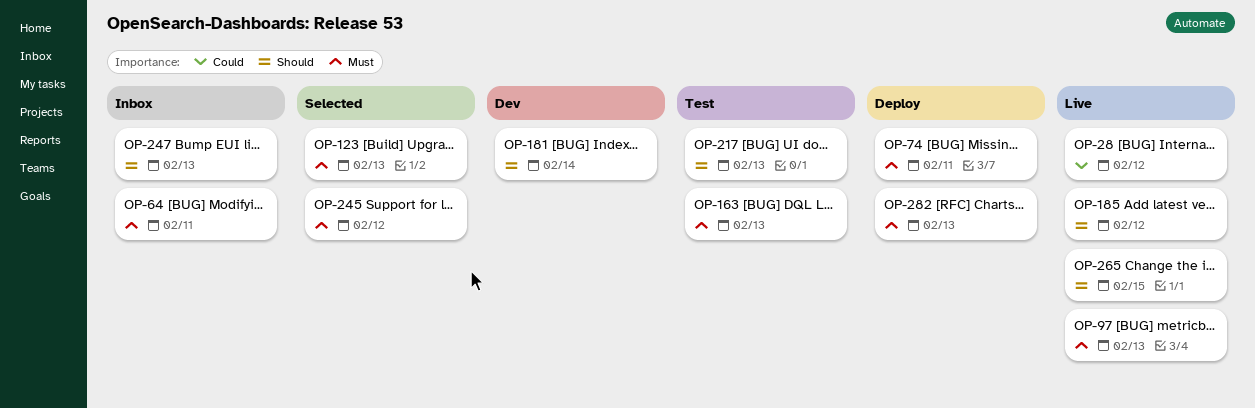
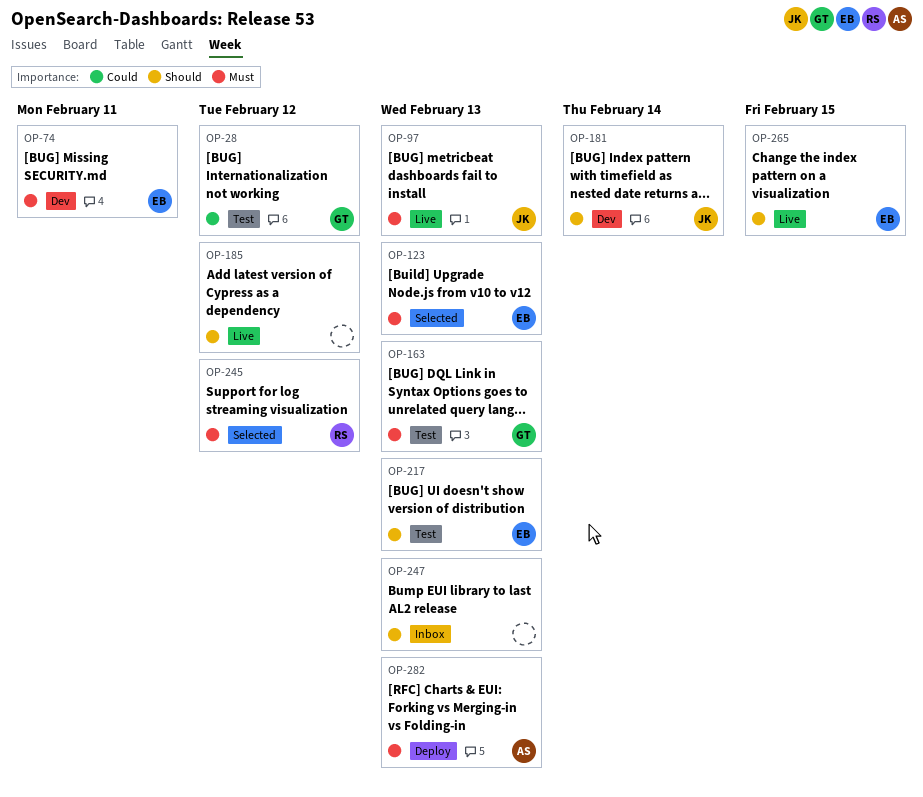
OP-28, status: Live -> Test
OP-64: present -> none
OP-74, status: Deploy -> Dev

